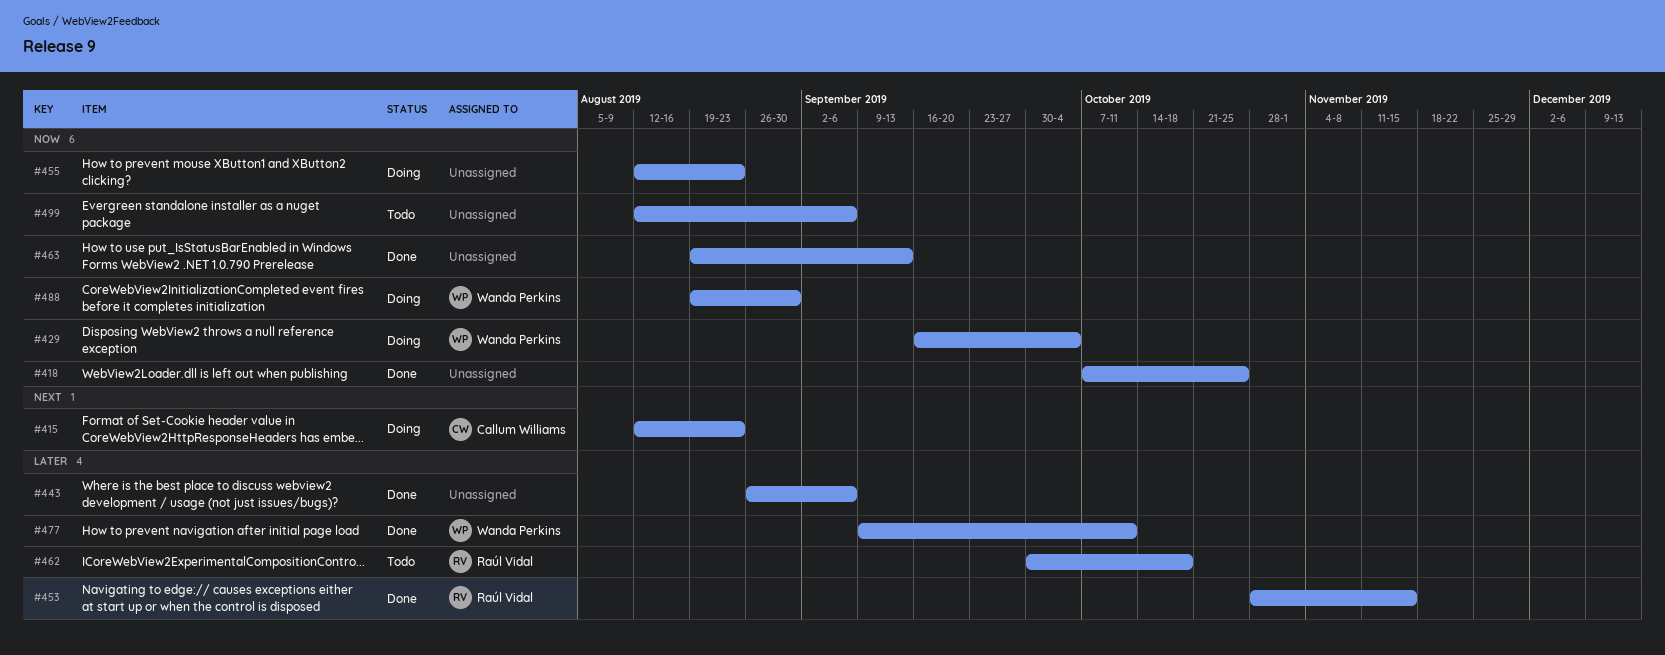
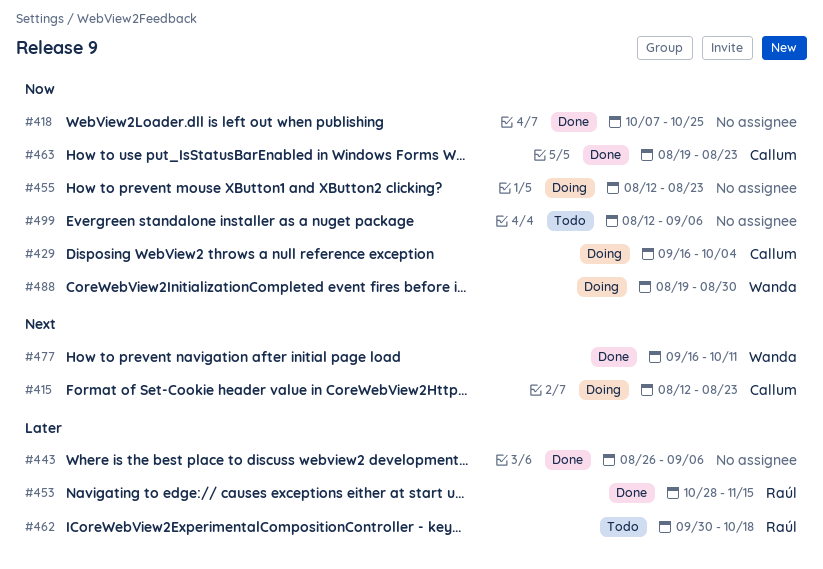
#429, owner: Wanda Perkins -> Callum Williams
#463, owner: none -> Callum Williams
#463, due: Sep 13 -> Aug 23
#477, priority: Later -> Next
#477, start: Sep 9 -> Sep 16

